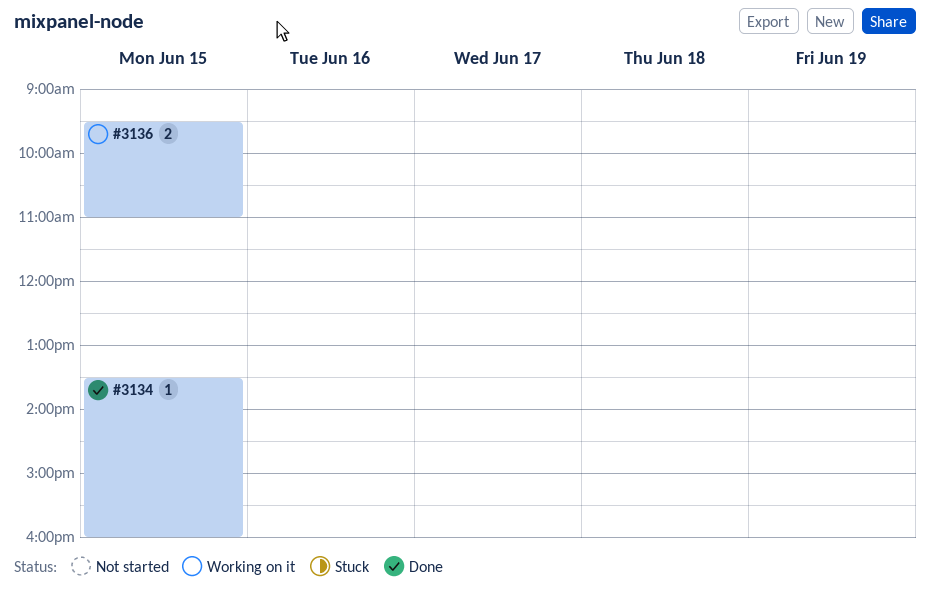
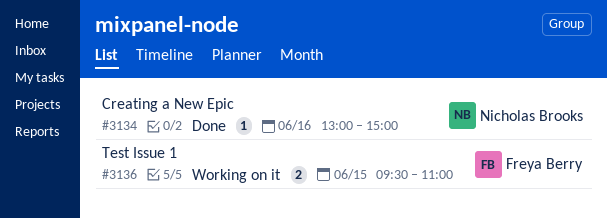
#3134, day: Jun 15 -> Jun 16
#3134, begins: 13:30 -> 13:00
#3134, ends: 16:00 -> 15:00

